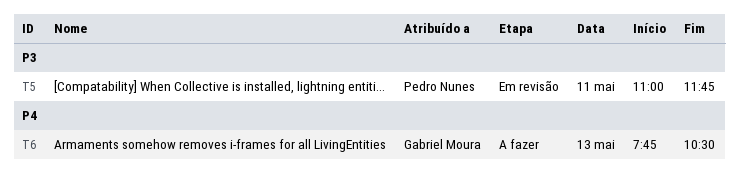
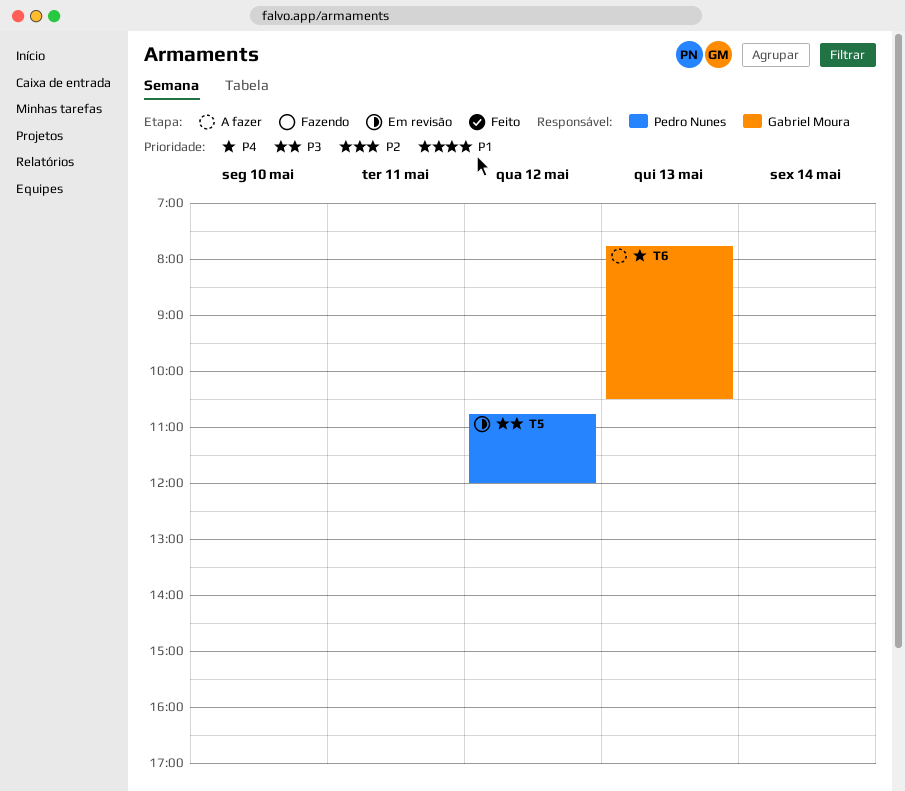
T5, day: May 11 -> May 12
T5, begins: 11:00 -> 10:45
T5, ends: 11:45 -> 12:00

